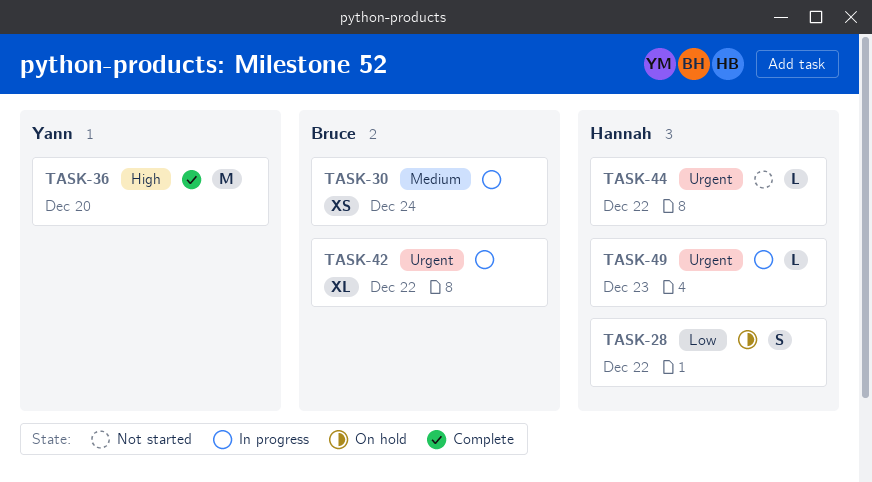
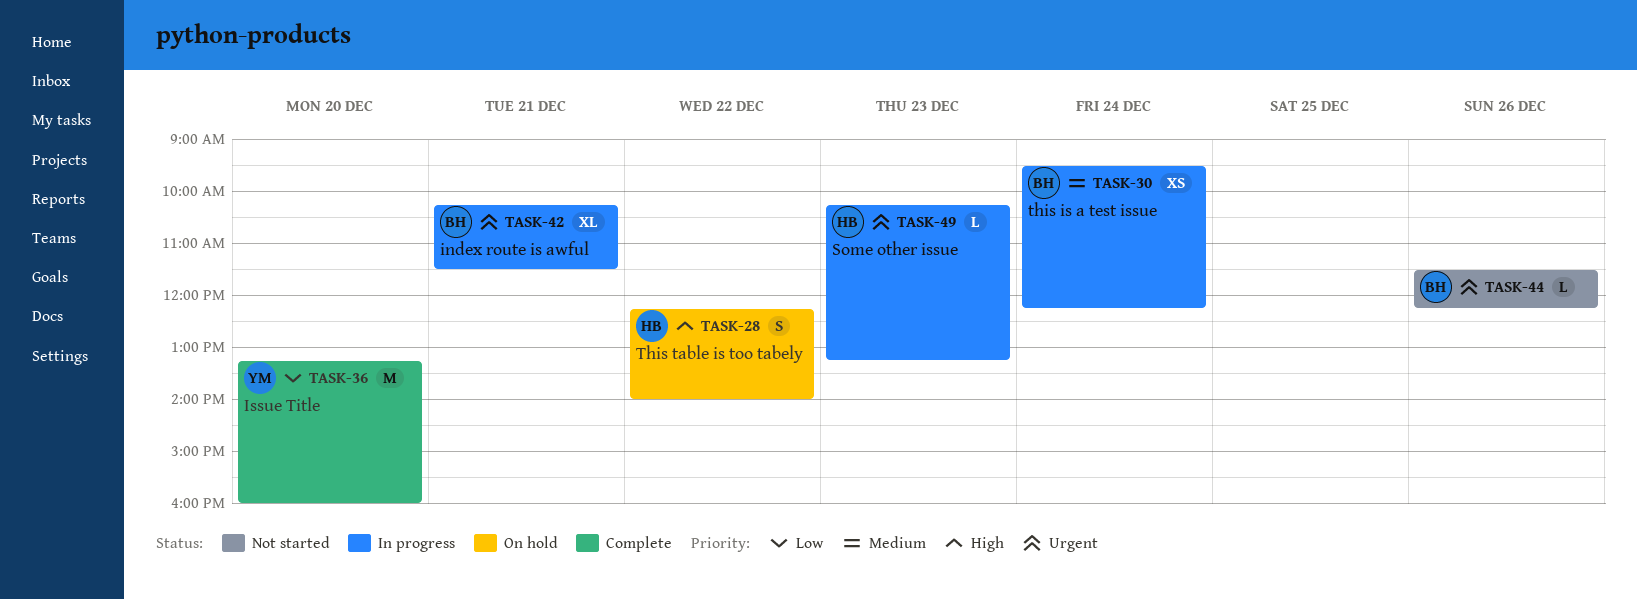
TASK-28, priority: Low -> High
TASK-36, priority: High -> Low
TASK-42, day: Dec 22 -> Dec 21
TASK-44, owner: Hannah -> Bruce
TASK-44, day: Dec 22 -> Dec 26

